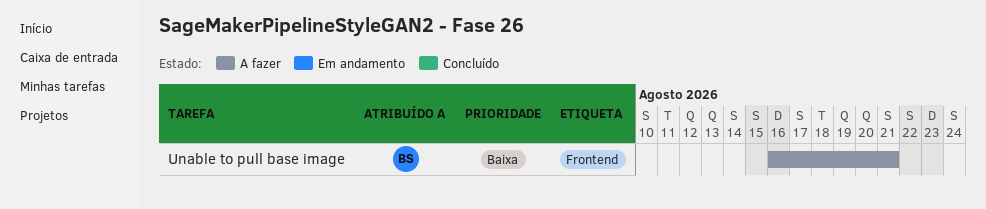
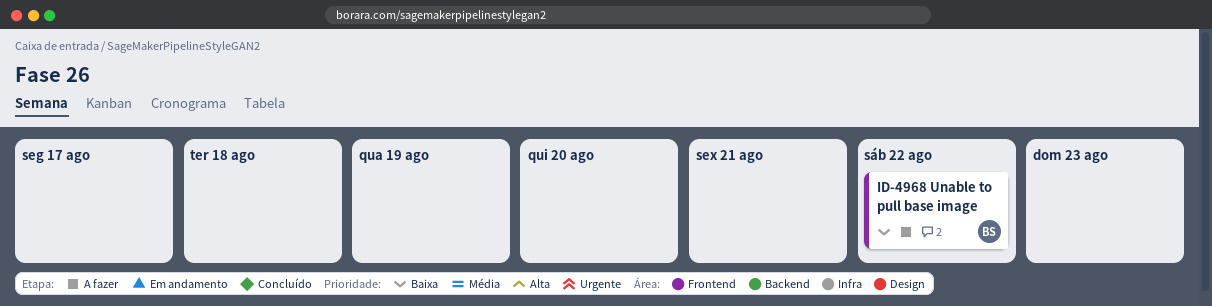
Unable to pull base image, due: Aug 21 -> Aug 22

